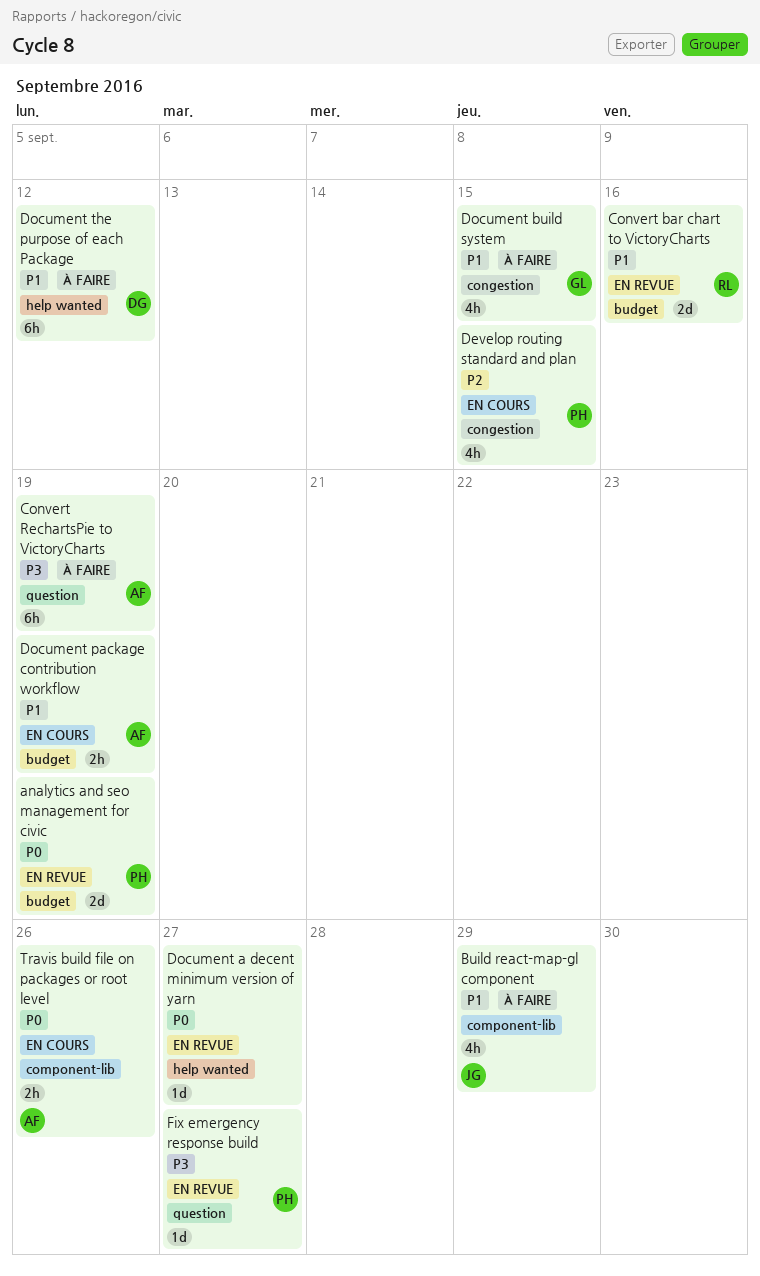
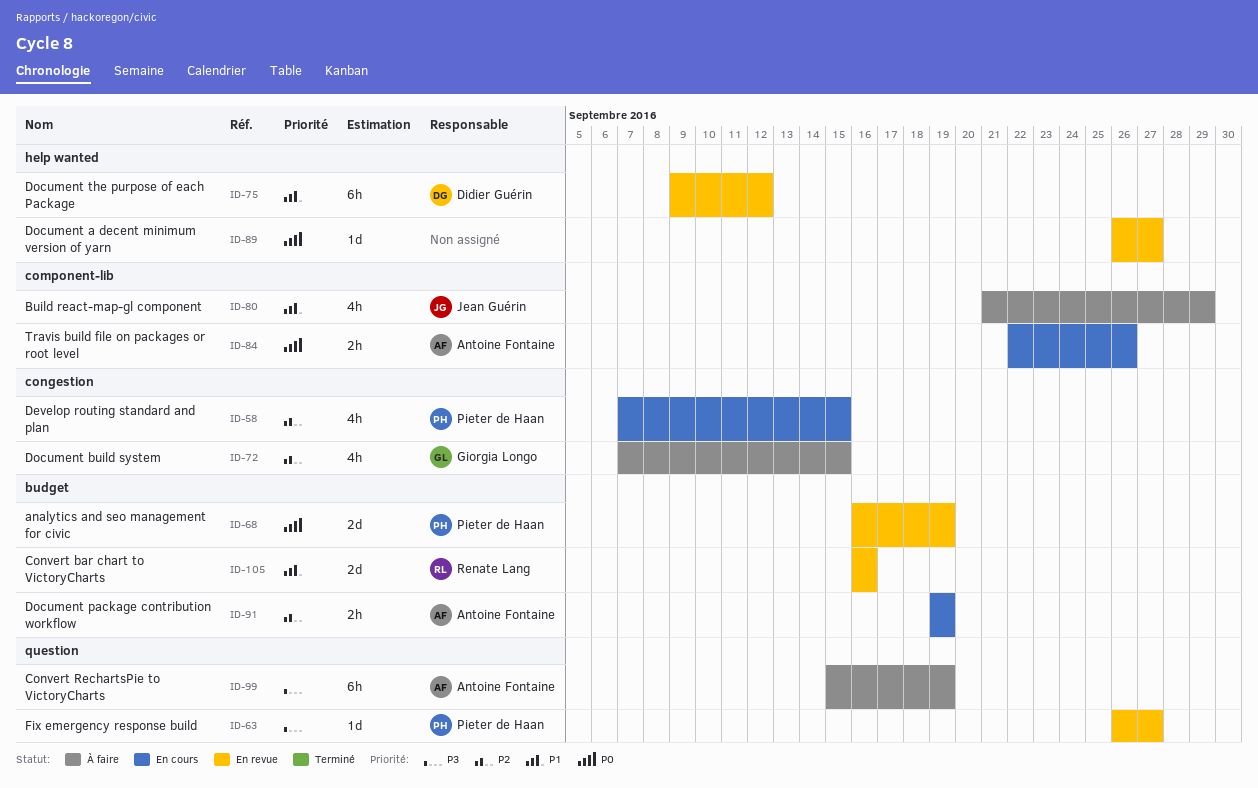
Document build system, priority: P1 -> P2
Document package contribution workflow, priority: P1 -> P2
Document the purpose of each Package, status: À faire -> En revue

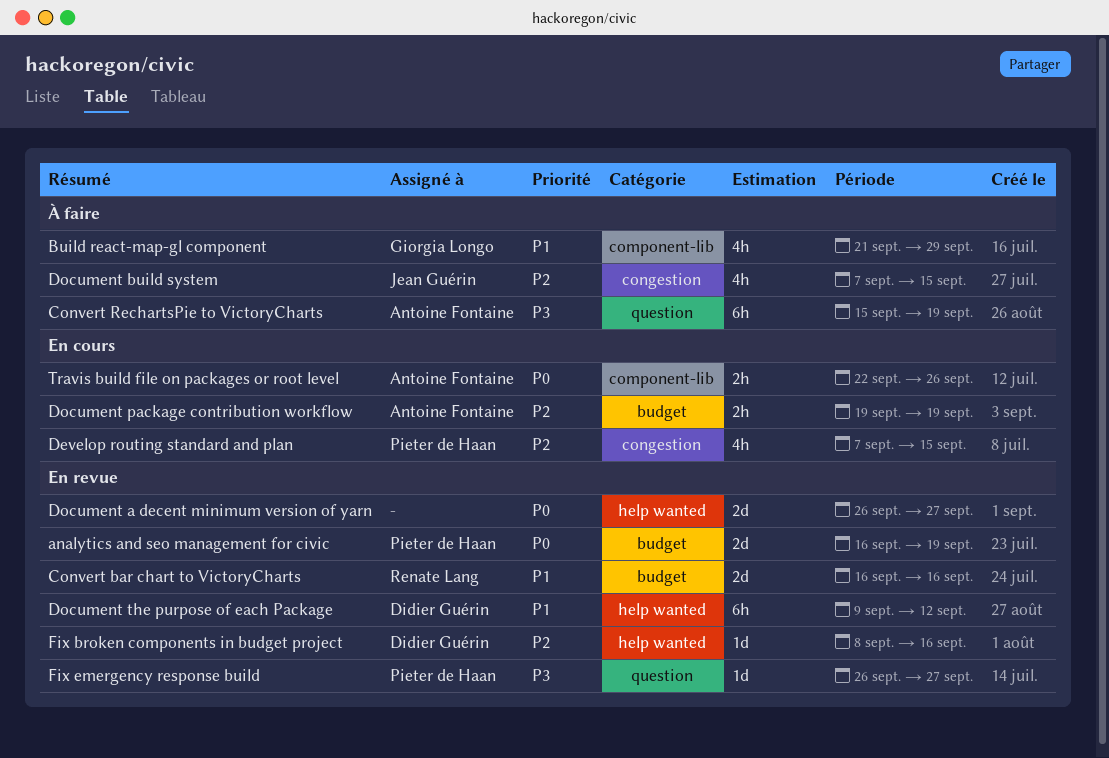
Build react-map-gl component, owner: Jean Guérin -> Giorgia Longo
Document a decent minimum version of yarn, estimate: 1d -> 2d
Document build system, owner: Giorgia Longo -> Jean Guérin
Fix broken components in budget project: none -> present

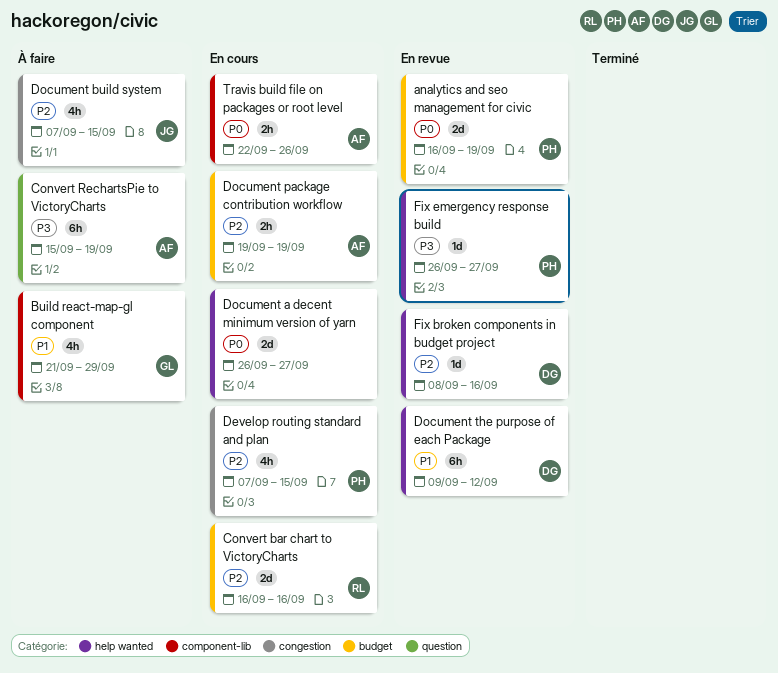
Convert bar chart to VictoryCharts, status: En revue -> En cours
Convert bar chart to VictoryCharts, priority: P1 -> P2
Document a decent minimum version of yarn, status: En revue -> En cours
Fix emergency response build, label: question -> help wanted

